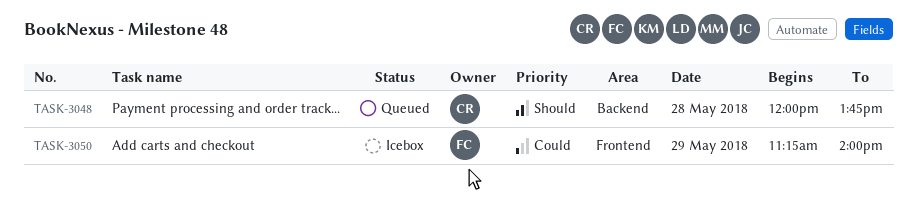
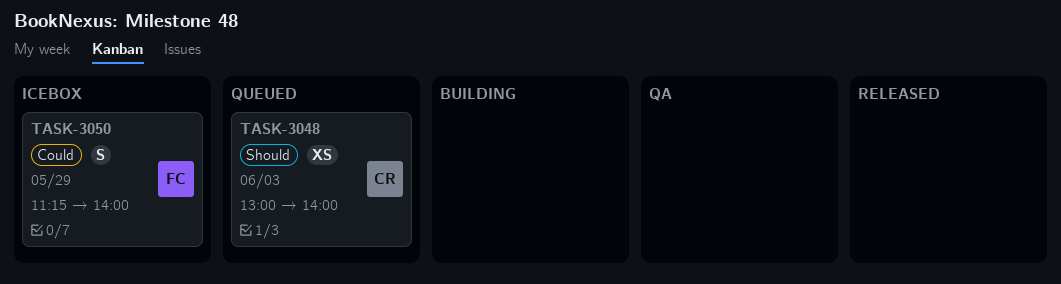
TASK-3048, day: May 28 -> Jun 3
TASK-3048, begins: 12:00 -> 13:00
TASK-3048, ends: 13:45 -> 14:00

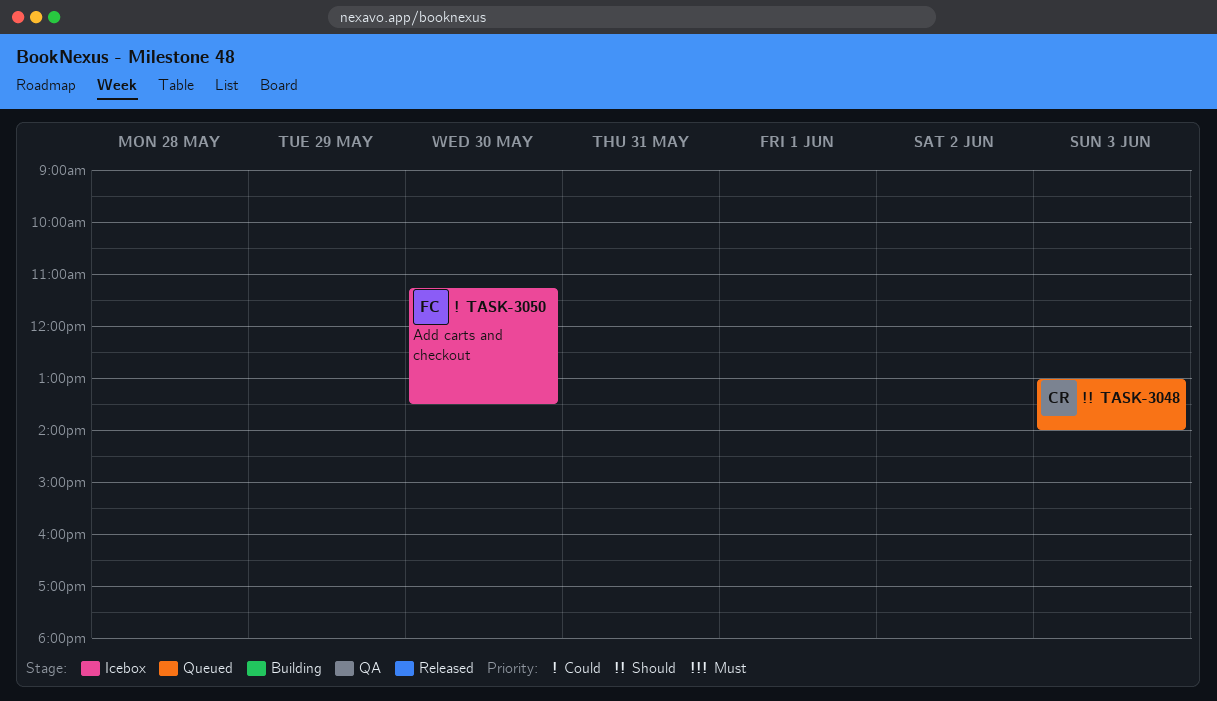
TASK-3050, day: May 29 -> May 30
TASK-3050, ends: 14:00 -> 13:30

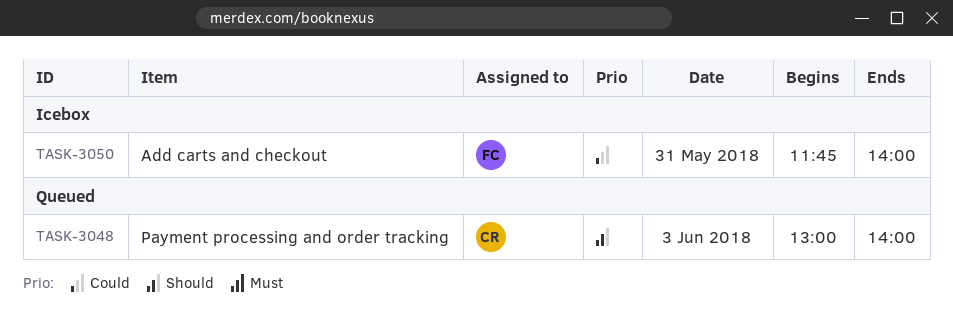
TASK-3050, day: May 30 -> May 31
TASK-3050, begins: 11:15 -> 11:45
TASK-3050, ends: 13:30 -> 14:00

